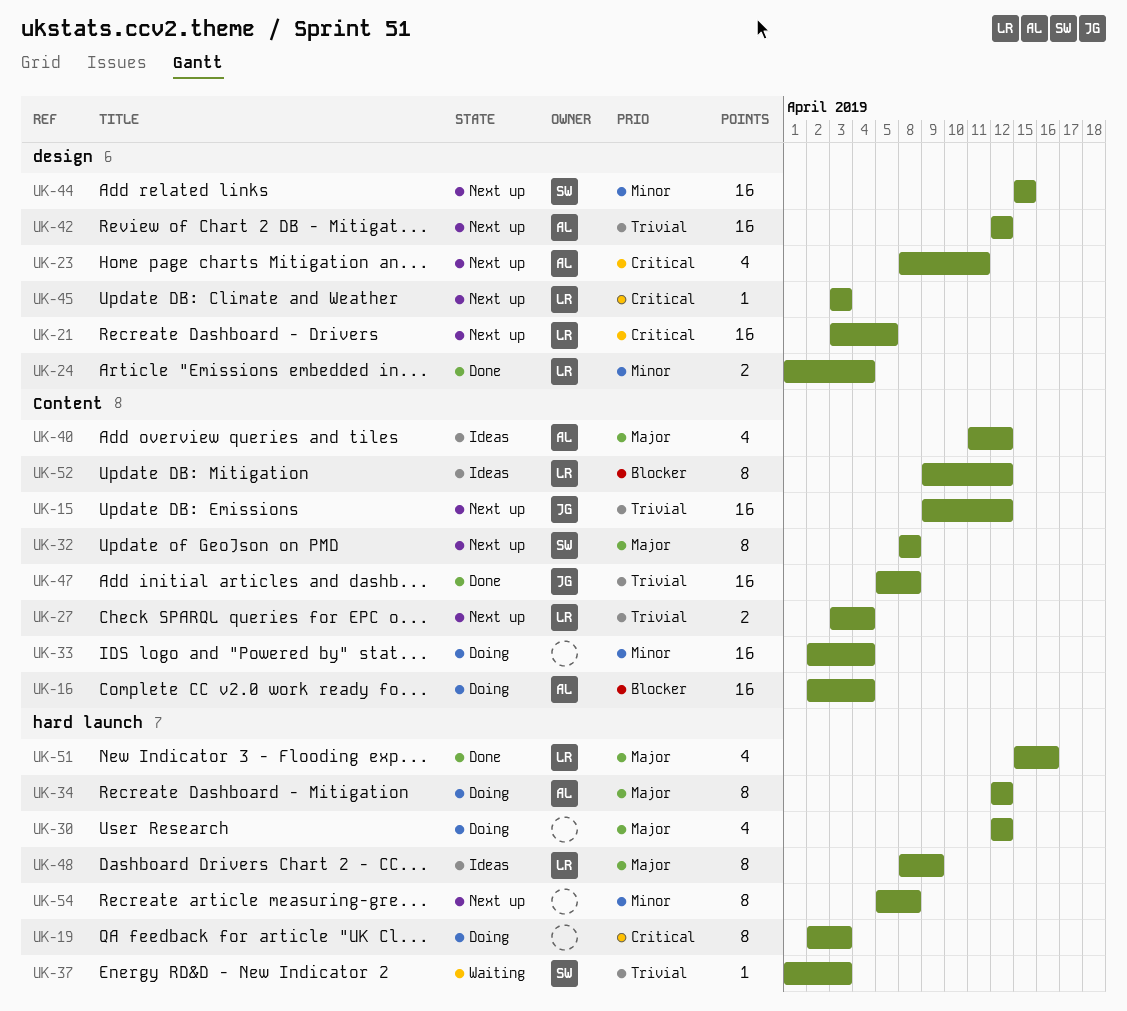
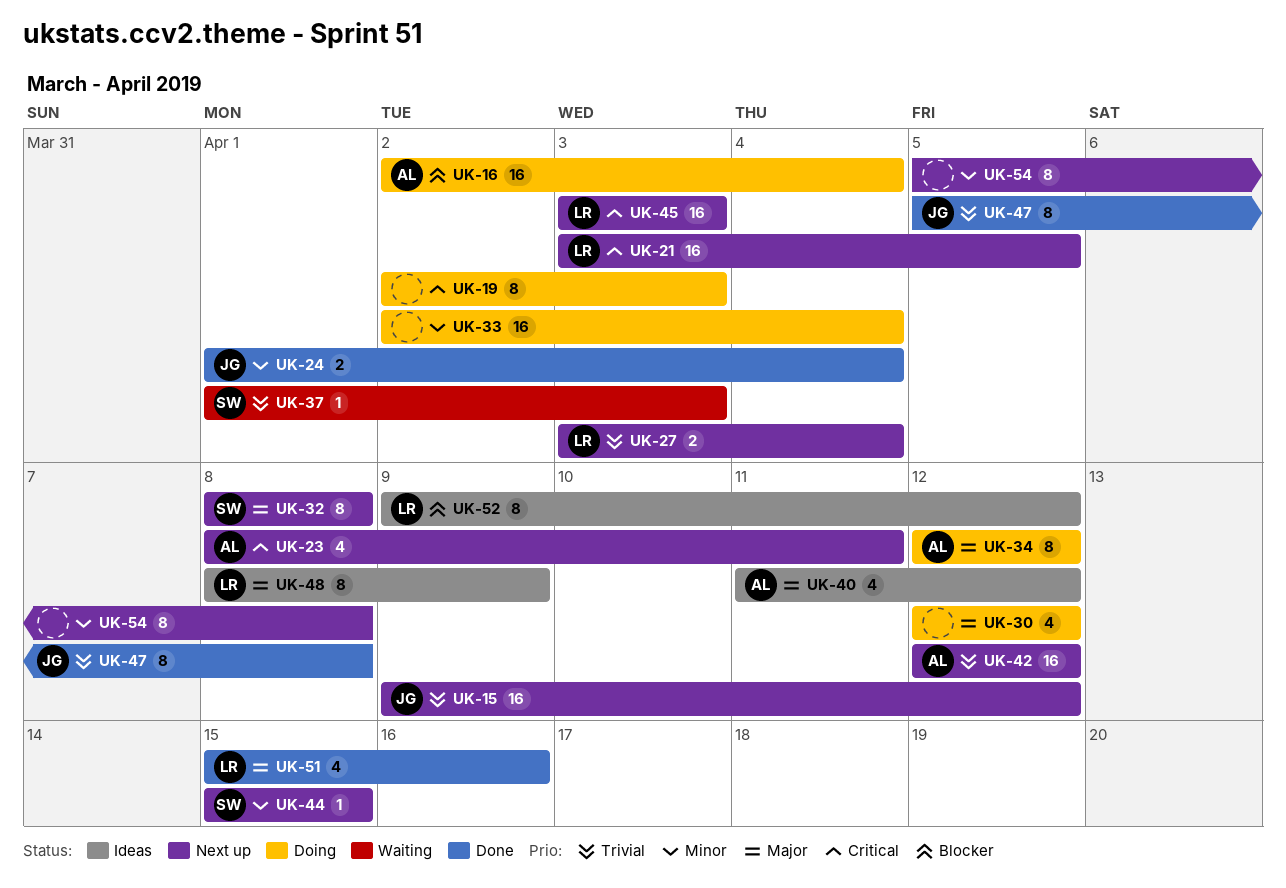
UK-24, owner: LR -> JG
UK-44, estimate: 16 -> 1
UK-45, estimate: 1 -> 16
UK-47, estimate: 16 -> 8

